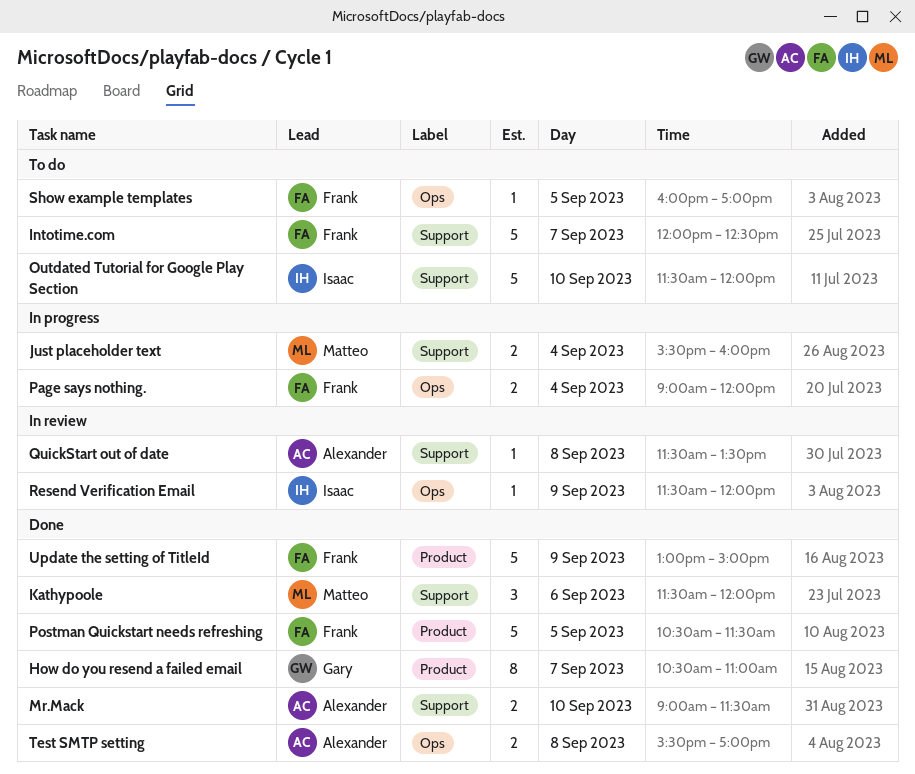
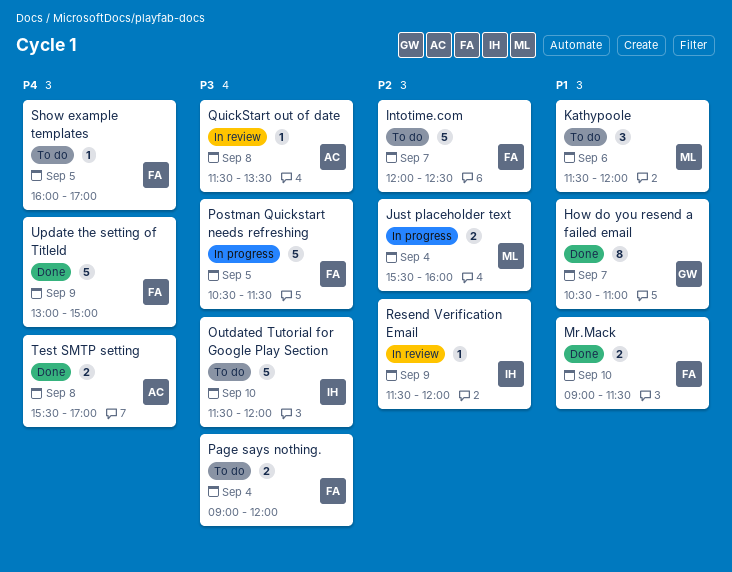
Kathypoole, status: Done -> To do
Mr.Mack, owner: Alexander -> Frank
Page says nothing., status: In progress -> To do
Postman Quickstart needs refreshing, status: Done -> In progress

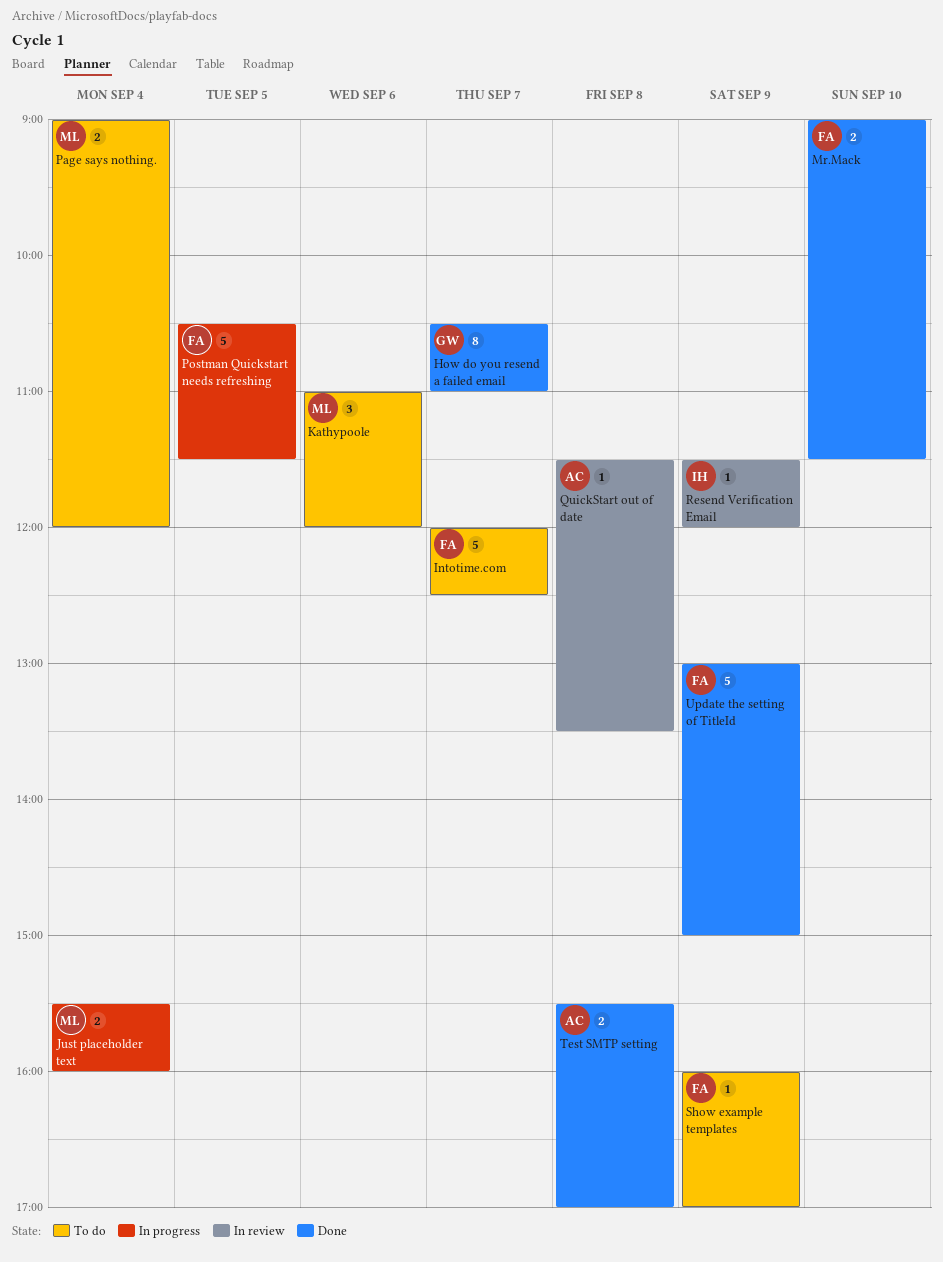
Kathypoole, begins: 11:30 -> 11:00
Outdated Tutorial for Google Play Section: present -> none
Page says nothing., owner: FA -> ML
Show example templates, day: Sep 5 -> Sep 9

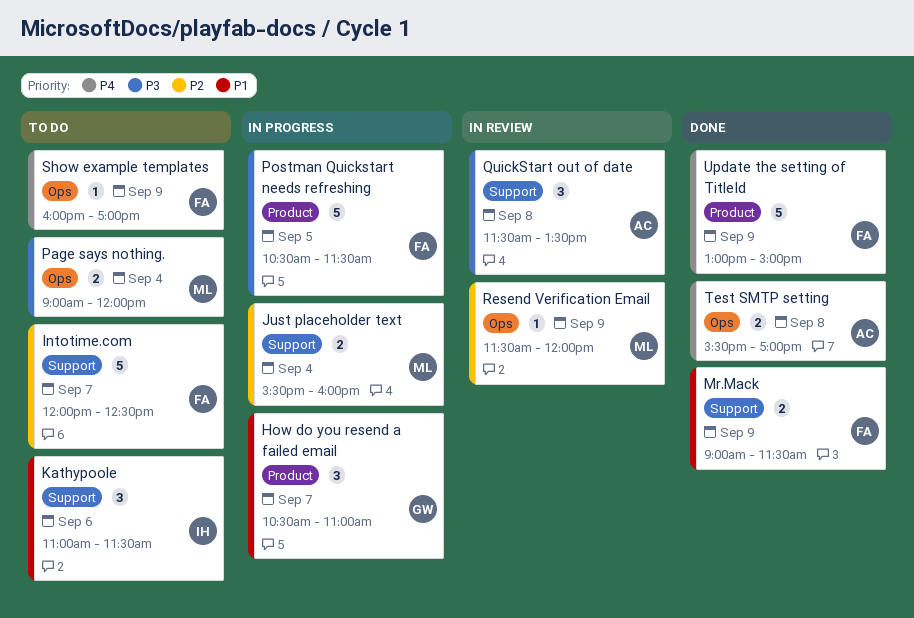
How do you resend a failed email, status: Done -> In progress
How do you resend a failed email, estimate: 8 -> 3
Kathypoole, owner: ML -> IH
Kathypoole, ends: 12:00 -> 11:30
Mr.Mack, day: Sep 10 -> Sep 9
QuickStart out of date, estimate: 1 -> 3
Resend Verification Email, owner: IH -> ML

